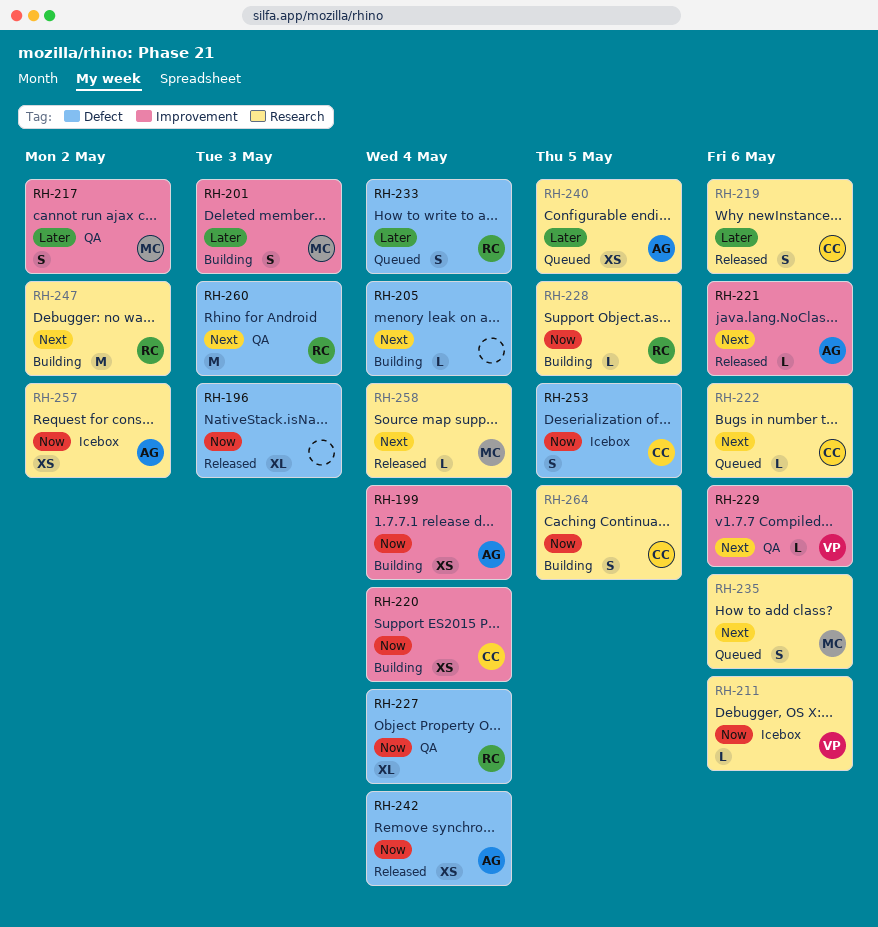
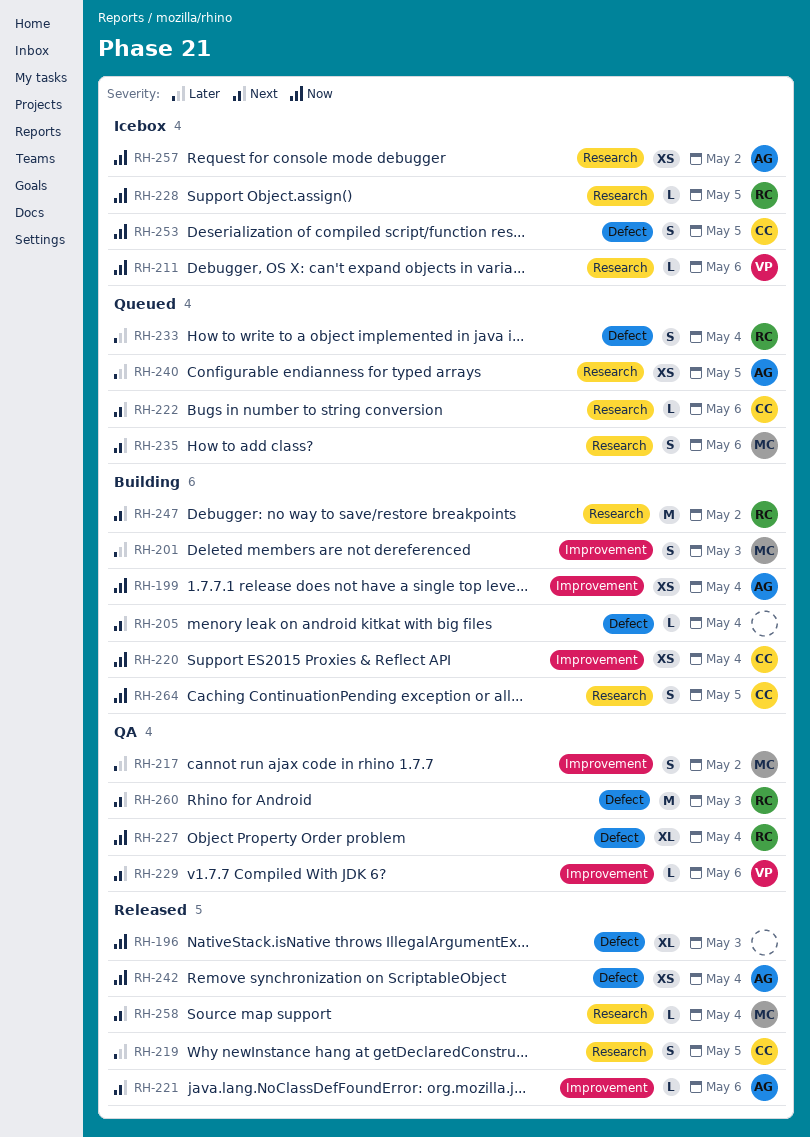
RH-219, due: May 6 -> May 5
RH-228, status: Building -> Icebox

